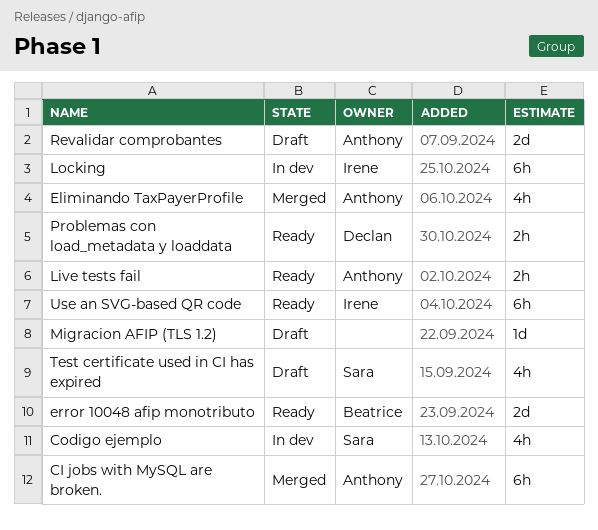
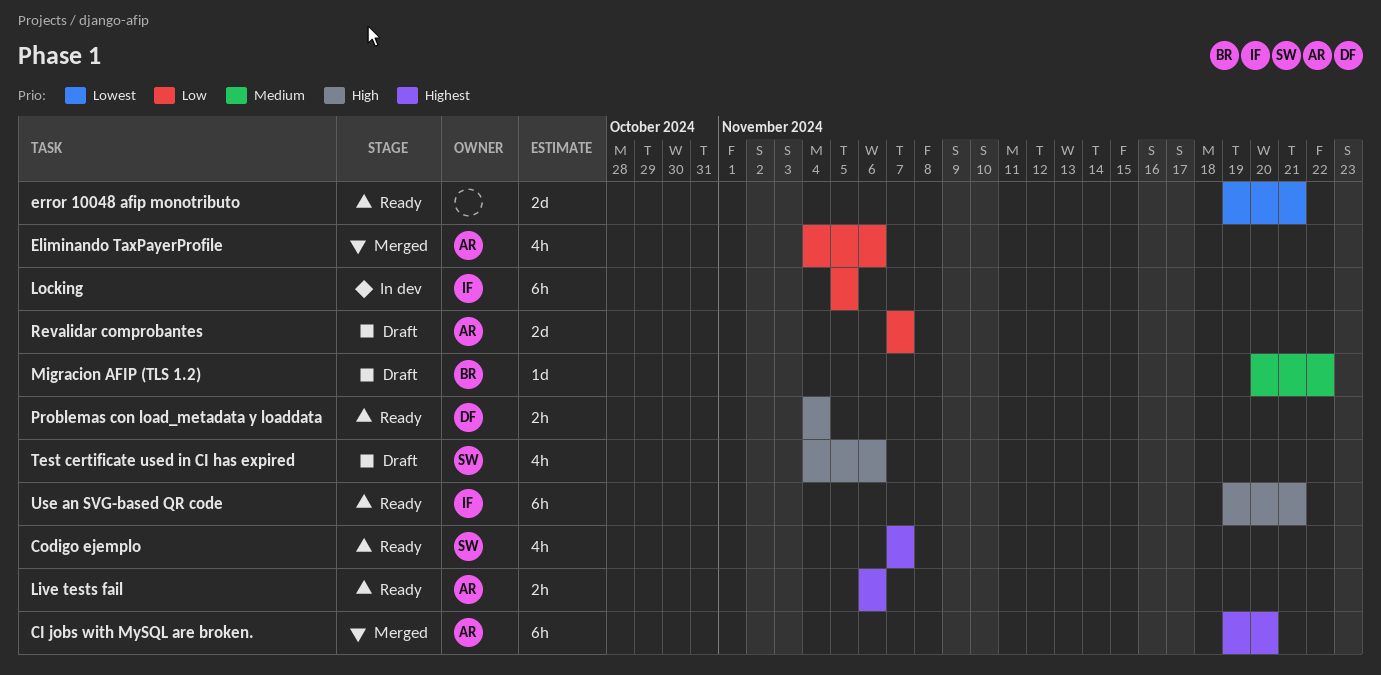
Codigo ejemplo, status: In dev -> Ready
error 10048 afip monotributo, owner: Beatrice -> none
Migracion AFIP (TLS 1.2), owner: none -> Beatrice

